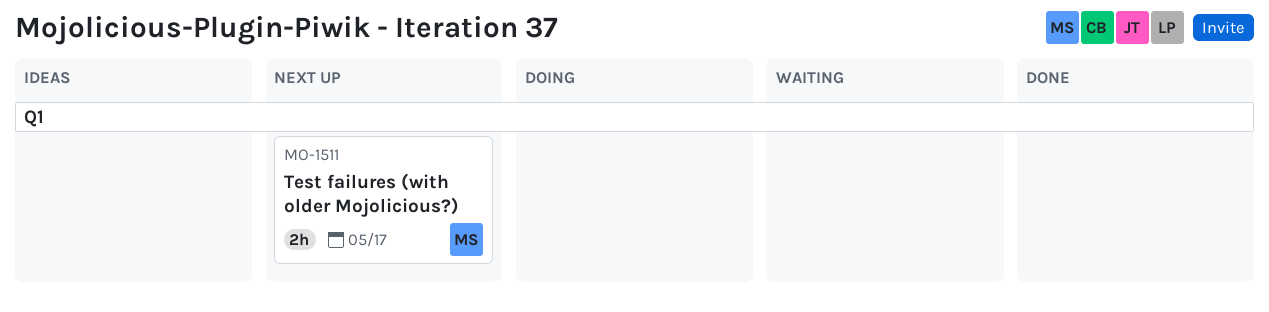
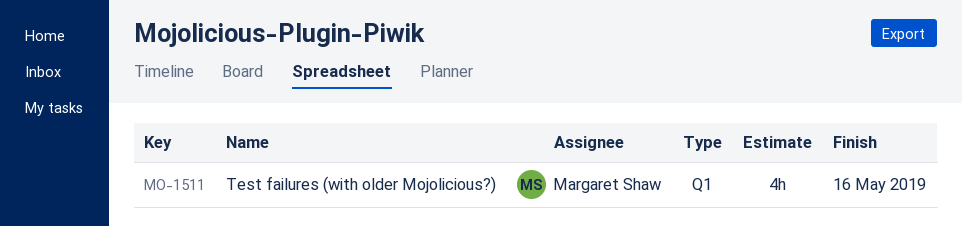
MO-1511, estimate: 2h -> 4h
MO-1511, due: May 17 -> May 16

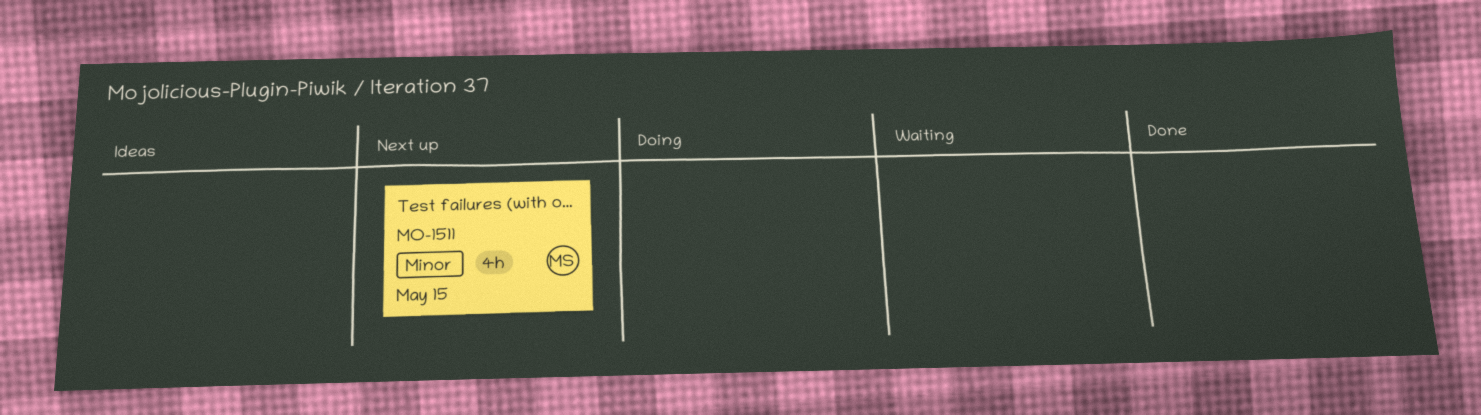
MO-1511, due: May 16 -> May 15

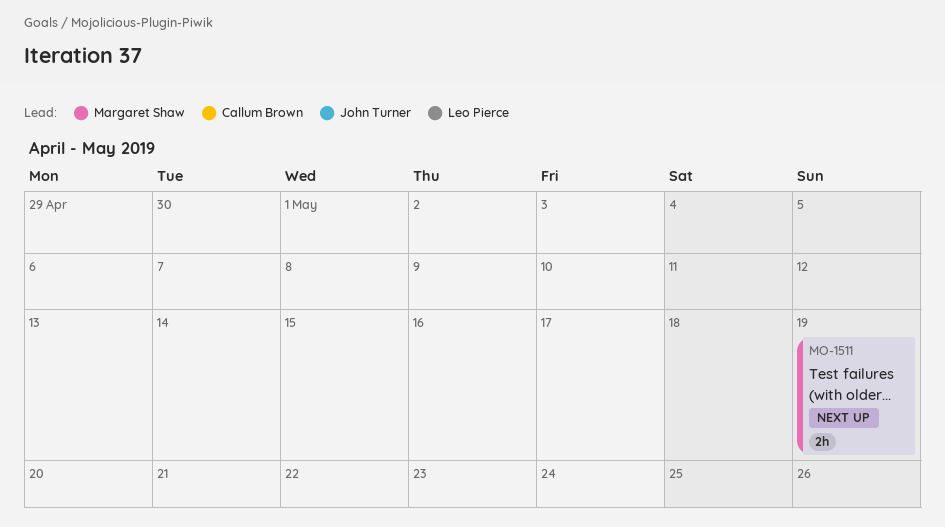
MO-1511, estimate: 4h -> 2h
MO-1511, due: May 15 -> May 19

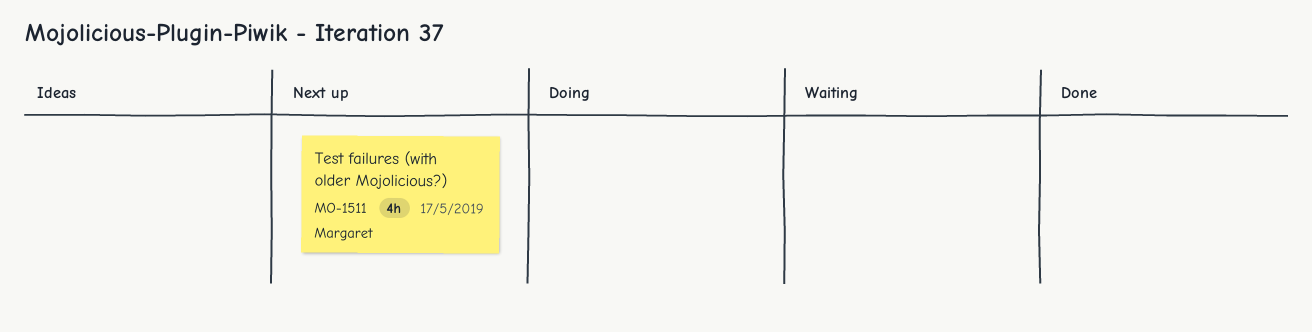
MO-1511, estimate: 2h -> 4h
MO-1511, due: May 19 -> May 17

